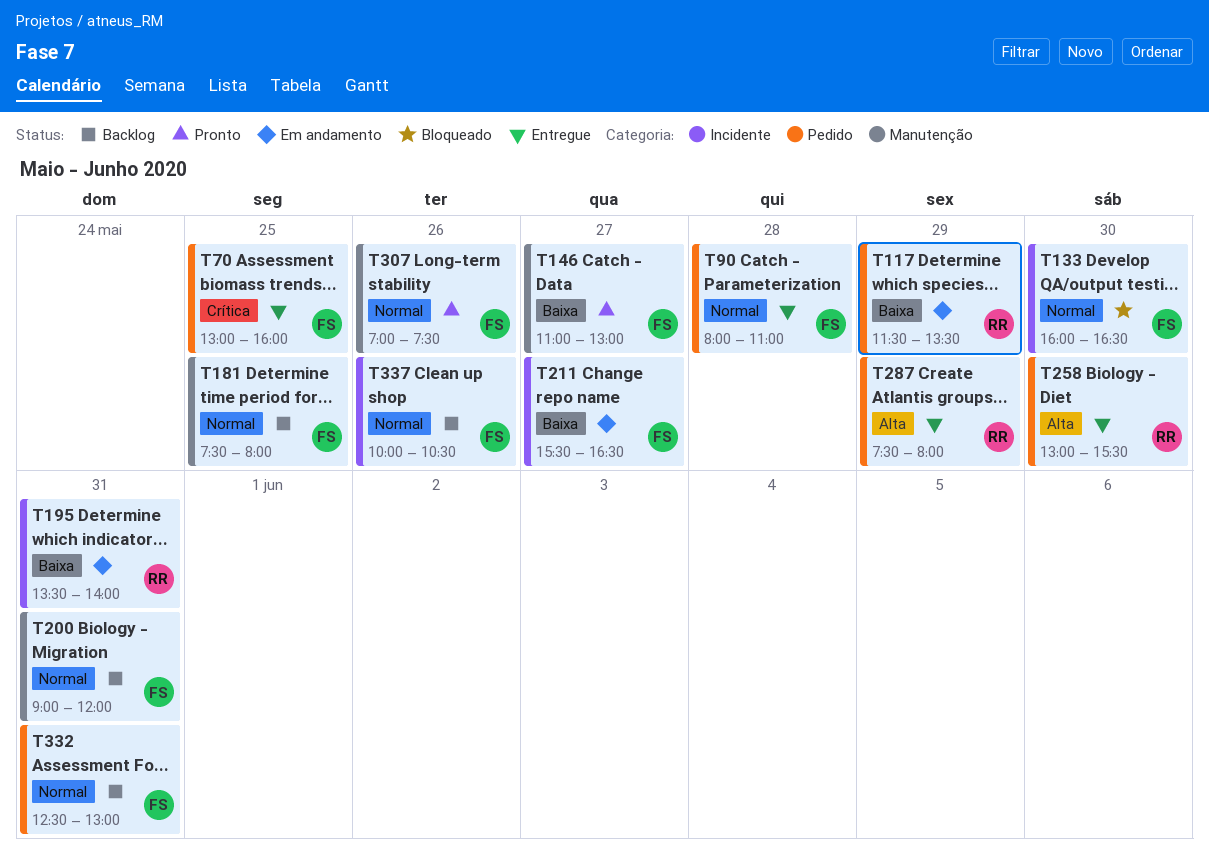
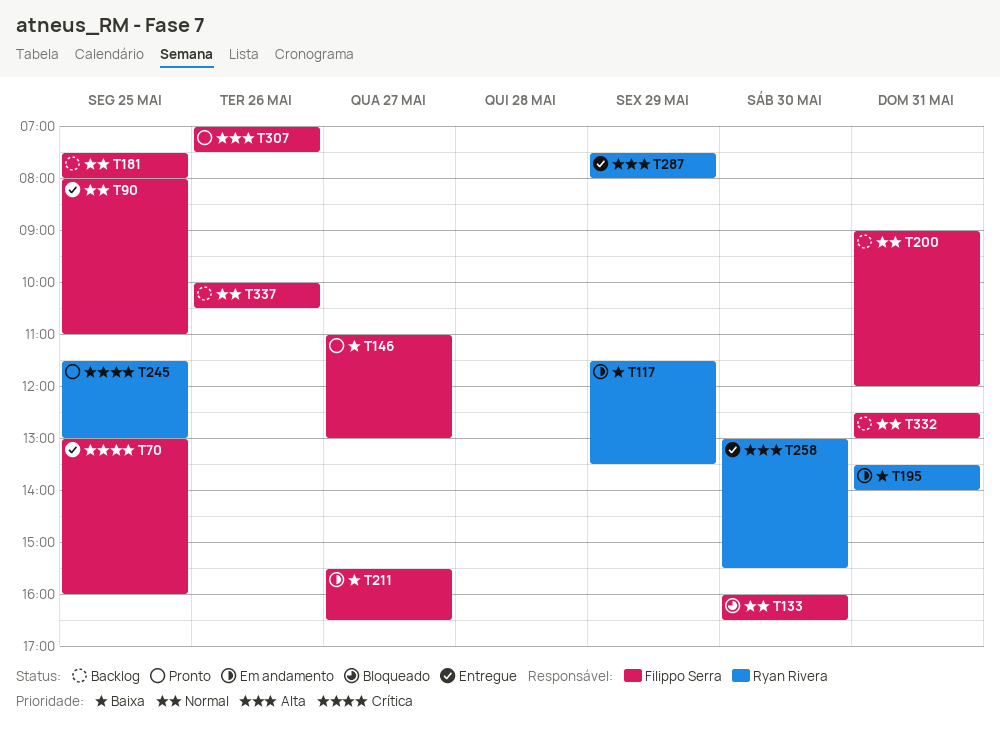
T90, day: May 28 -> May 25
T245: none -> present
T307, priority: Normal -> Alta

